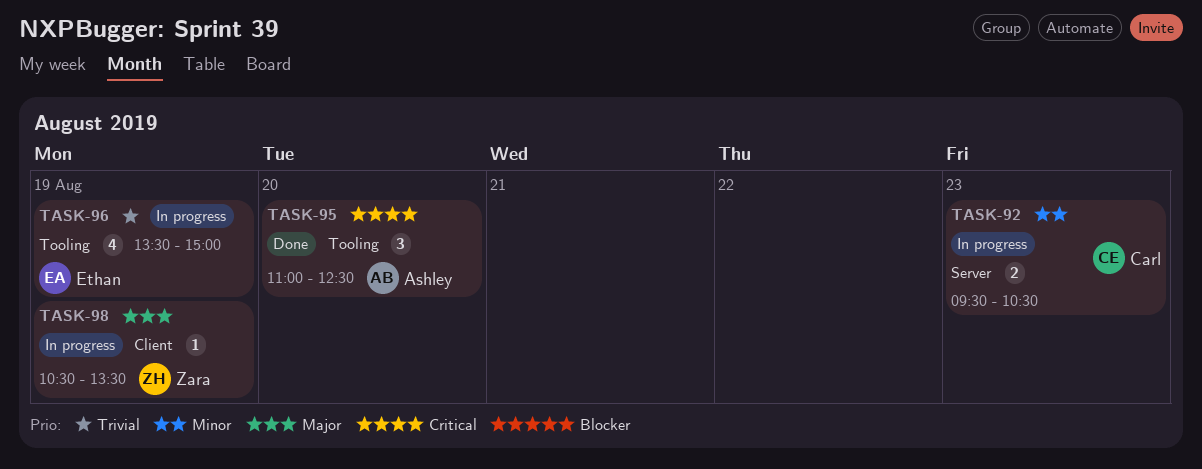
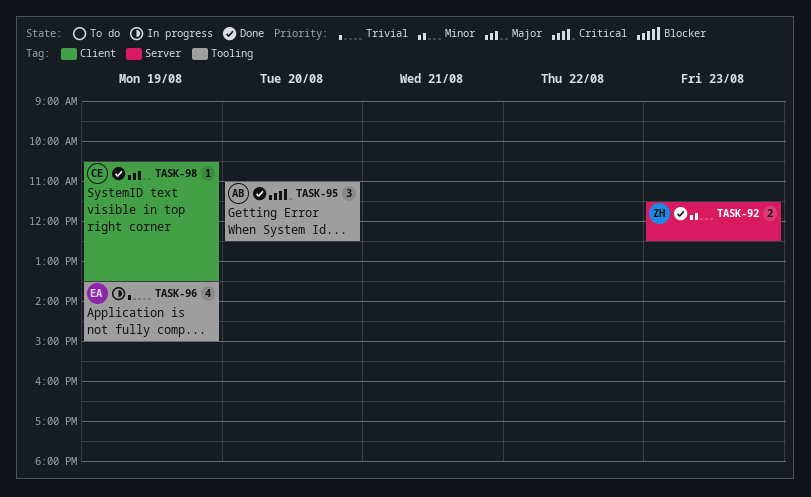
TASK-92, status: In progress -> Done
TASK-92, owner: Carl -> Zara
TASK-92, begins: 09:30 -> 11:30
TASK-92, ends: 10:30 -> 12:30
TASK-98, status: In progress -> Done
TASK-98, owner: Zara -> Carl

